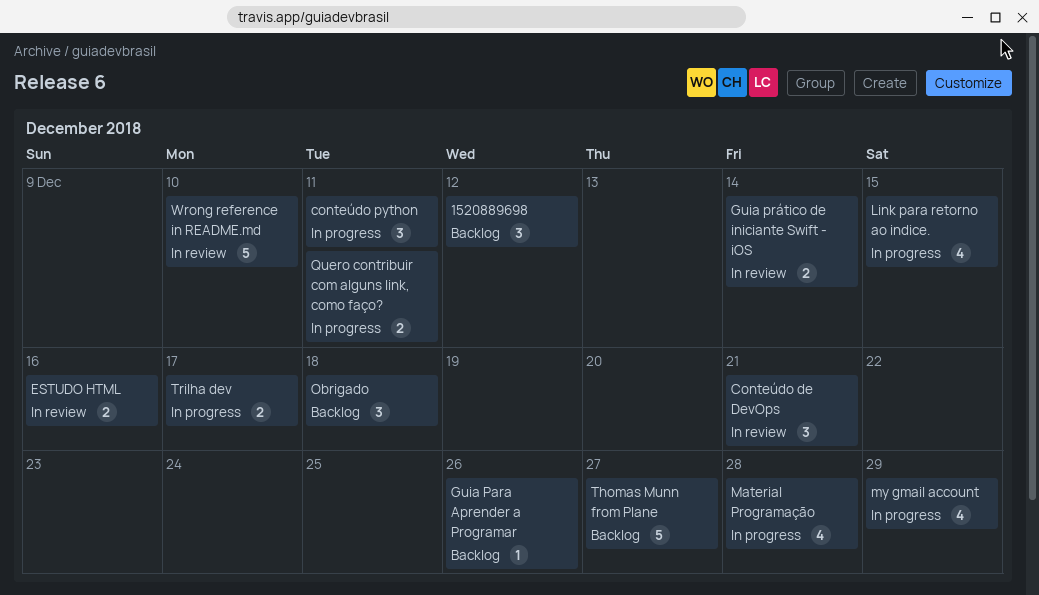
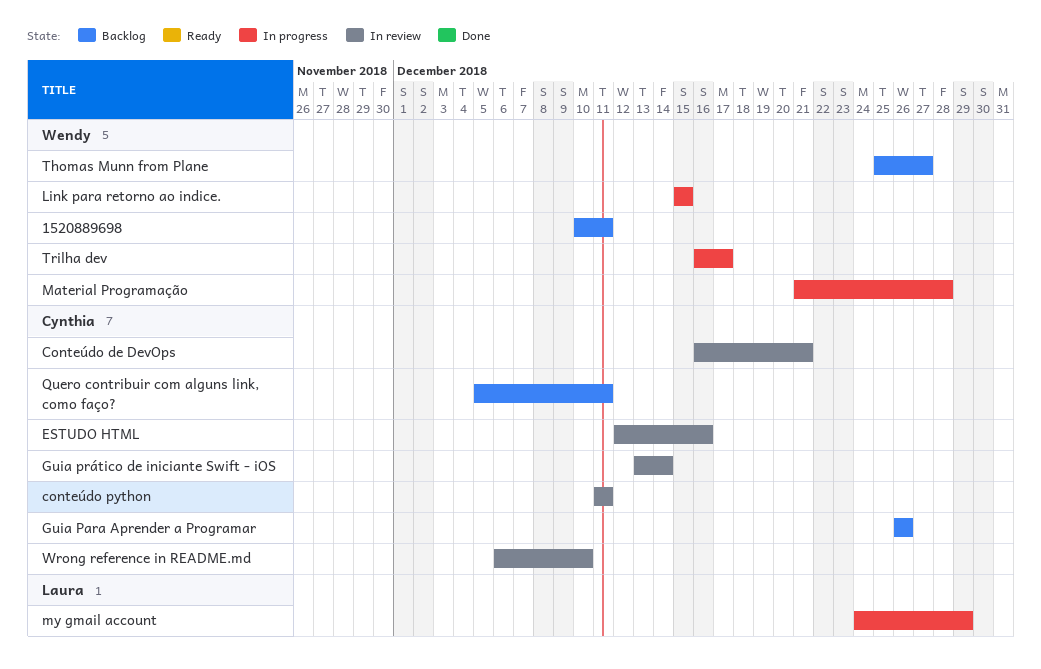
1520889698, due: Dec 12 -> Dec 11
conteúdo python, status: In progress -> In review
Obrigado: present -> none
Quero contribuir com alguns link, como faço?, status: In progress -> Backlog

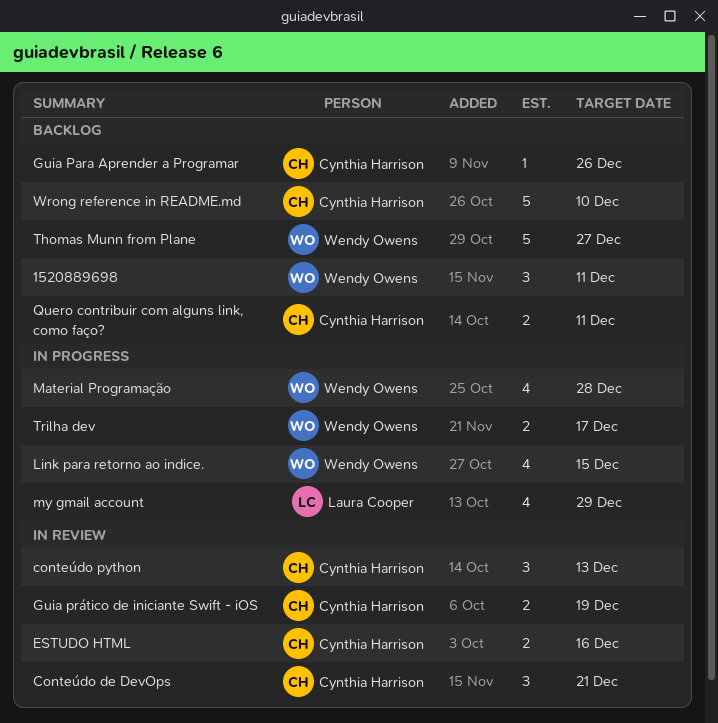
conteúdo python, due: Dec 11 -> Dec 13
Guia prático de iniciante Swift - iOS, due: Dec 14 -> Dec 19
Wrong reference in README.md, status: In review -> Backlog

